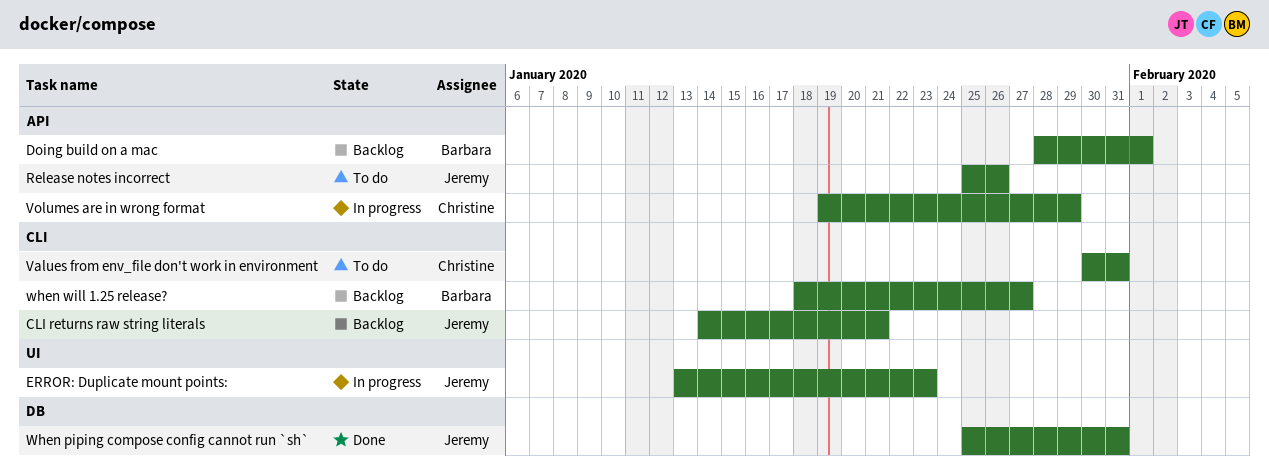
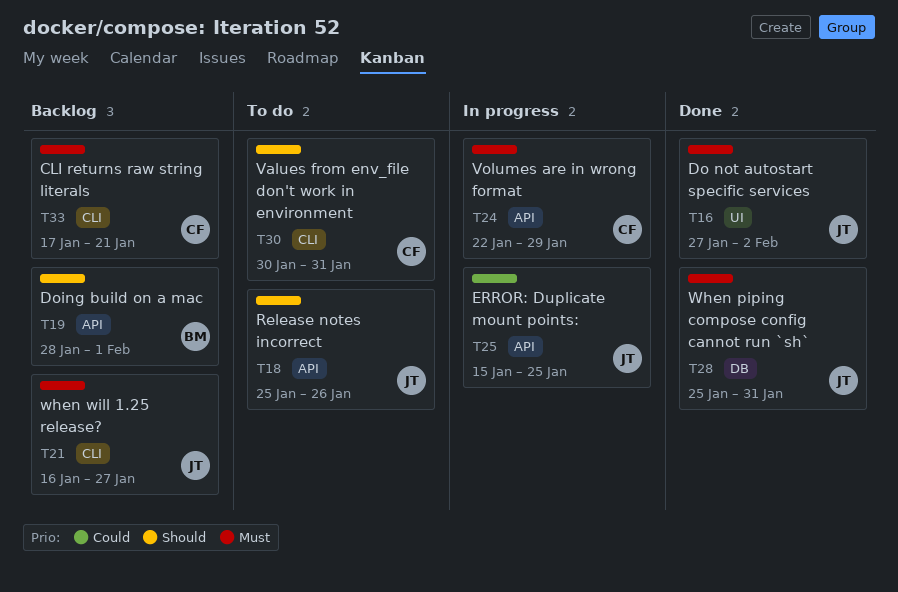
CLI returns raw string literals, owner: Jeremy -> Christine
CLI returns raw string literals, start: Jan 14 -> Jan 17
Do not autostart specific services: none -> present
ERROR: Duplicate mount points:, label: UI -> API
ERROR: Duplicate mount points:, start: Jan 13 -> Jan 15
ERROR: Duplicate mount points:, due: Jan 23 -> Jan 25
Volumes are in wrong format, start: Jan 19 -> Jan 22
when will 1.25 release?, owner: Barbara -> Jeremy
when will 1.25 release?, start: Jan 18 -> Jan 16

